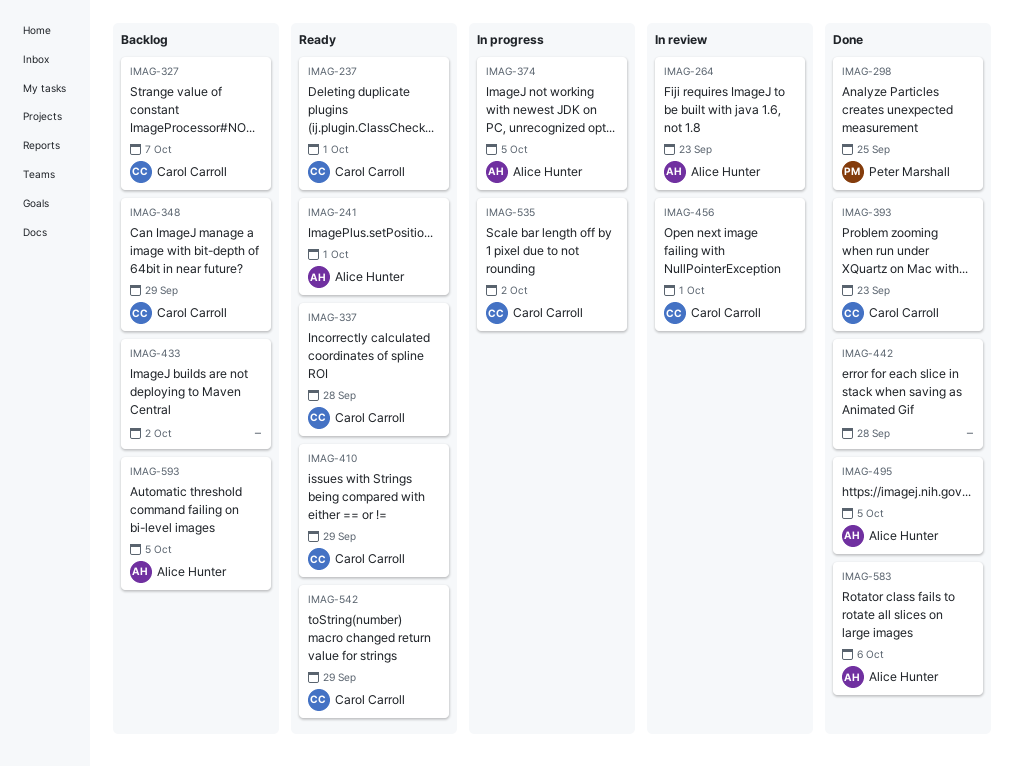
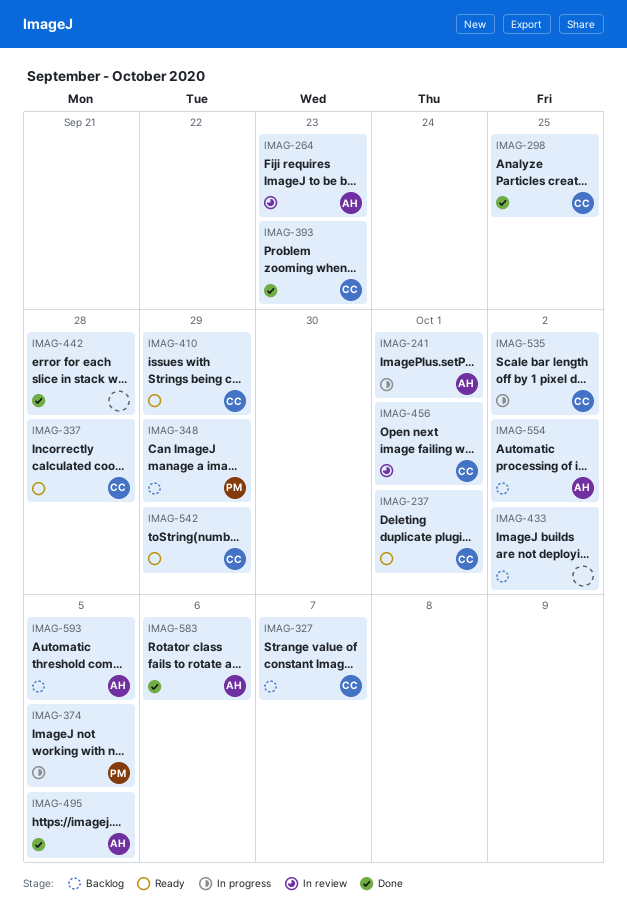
IMAG-241, status: Ready -> In progress
IMAG-298, owner: Peter Marshall -> Carol Carroll
IMAG-348, owner: Carol Carroll -> Peter Marshall
IMAG-374, owner: Alice Hunter -> Peter Marshall
IMAG-554: none -> present

